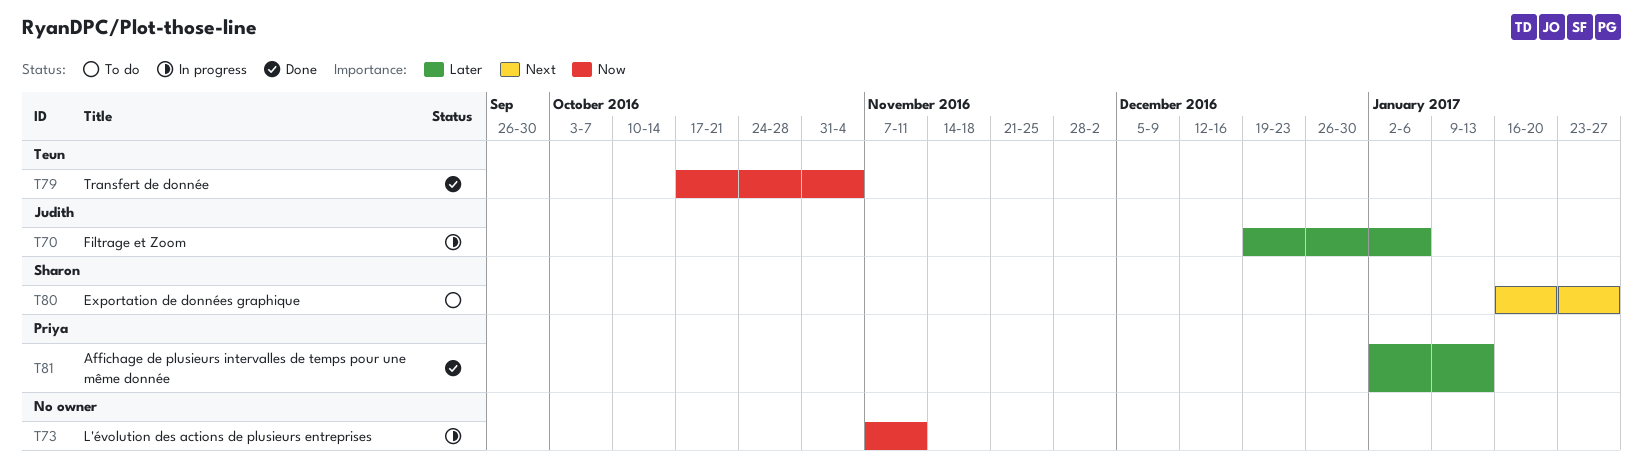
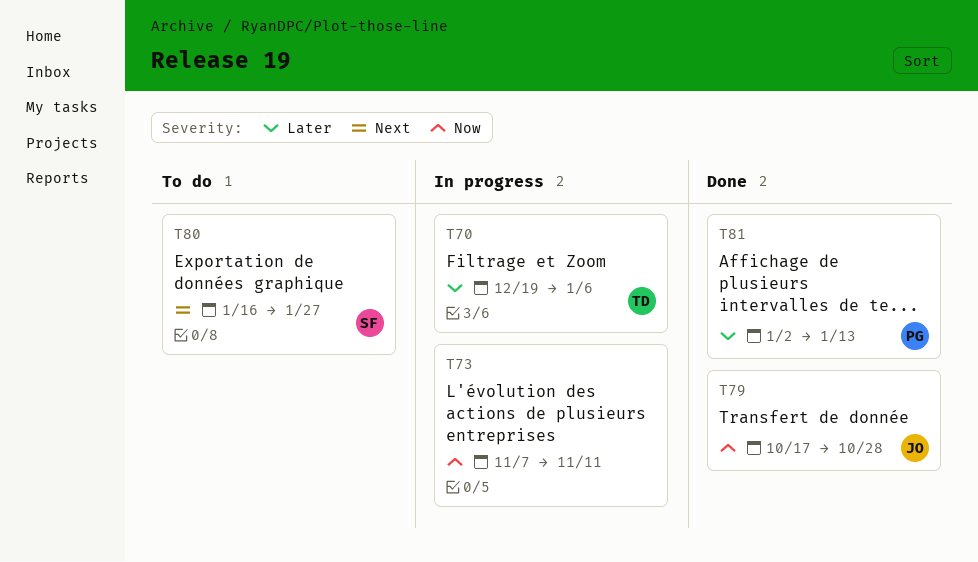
T70, owner: Judith -> Teun
T79, owner: Teun -> Judith
T79, due: Nov 4 -> Oct 28

